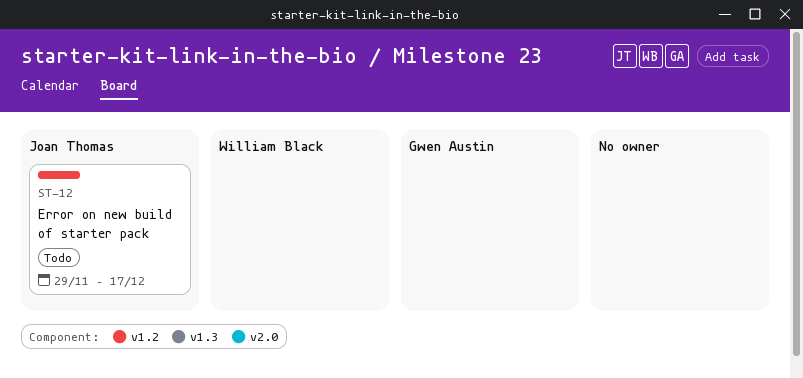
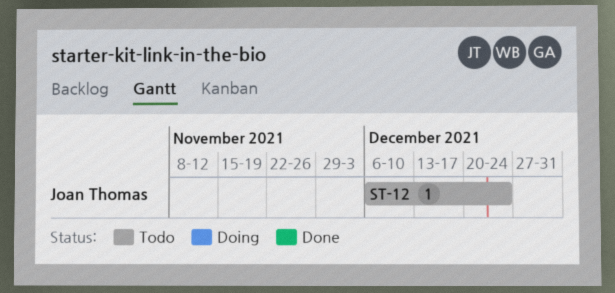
ST-12, start: Nov 29 -> Dec 6
ST-12, due: Dec 17 -> Dec 24

